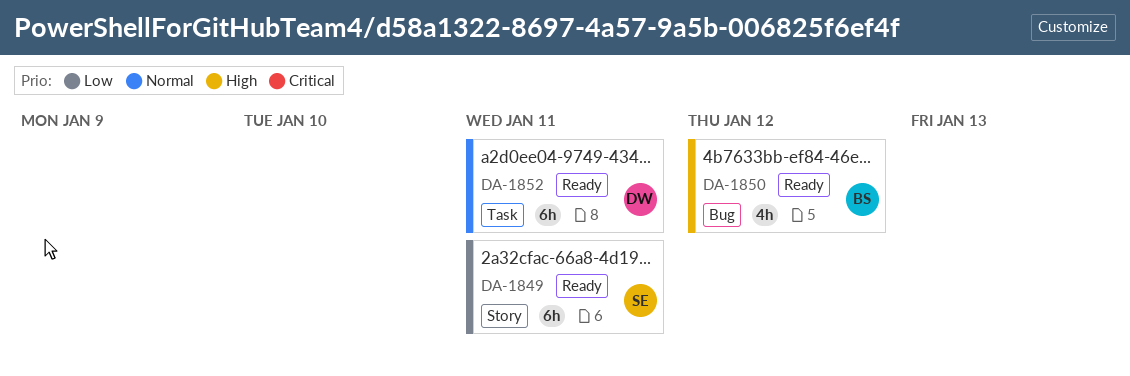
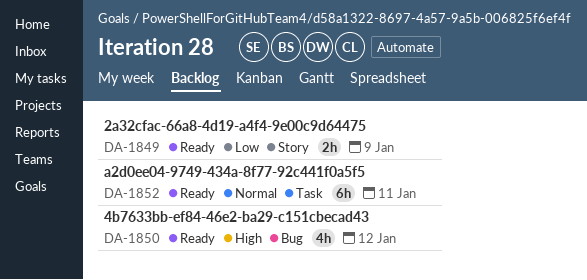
DA-1849, estimate: 6h -> 2h
DA-1849, due: Jan 11 -> Jan 9

